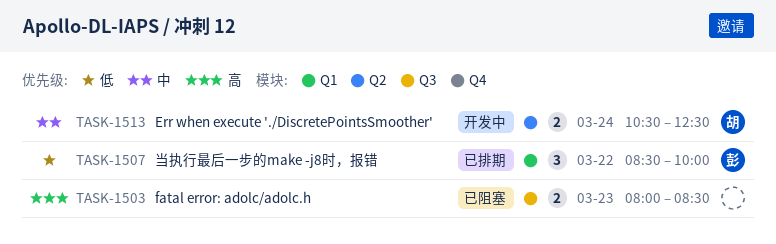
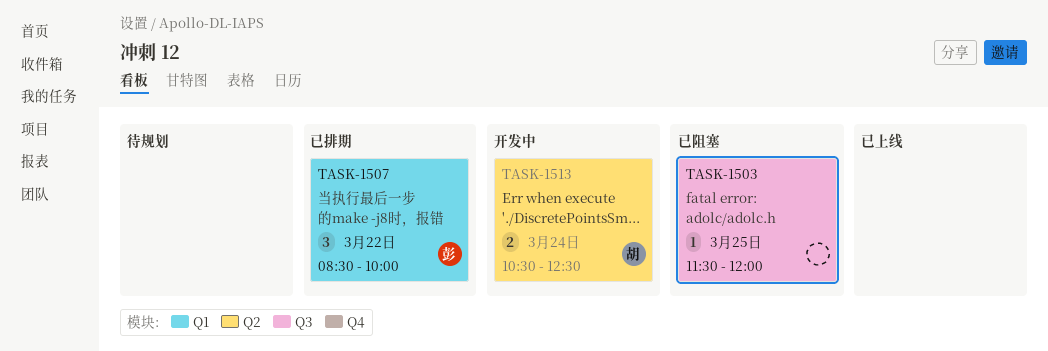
TASK-1503, estimate: 2 -> 1
TASK-1503, day: Mar 23 -> Mar 25
TASK-1503, begins: 08:00 -> 11:30
TASK-1503, ends: 08:30 -> 12:00

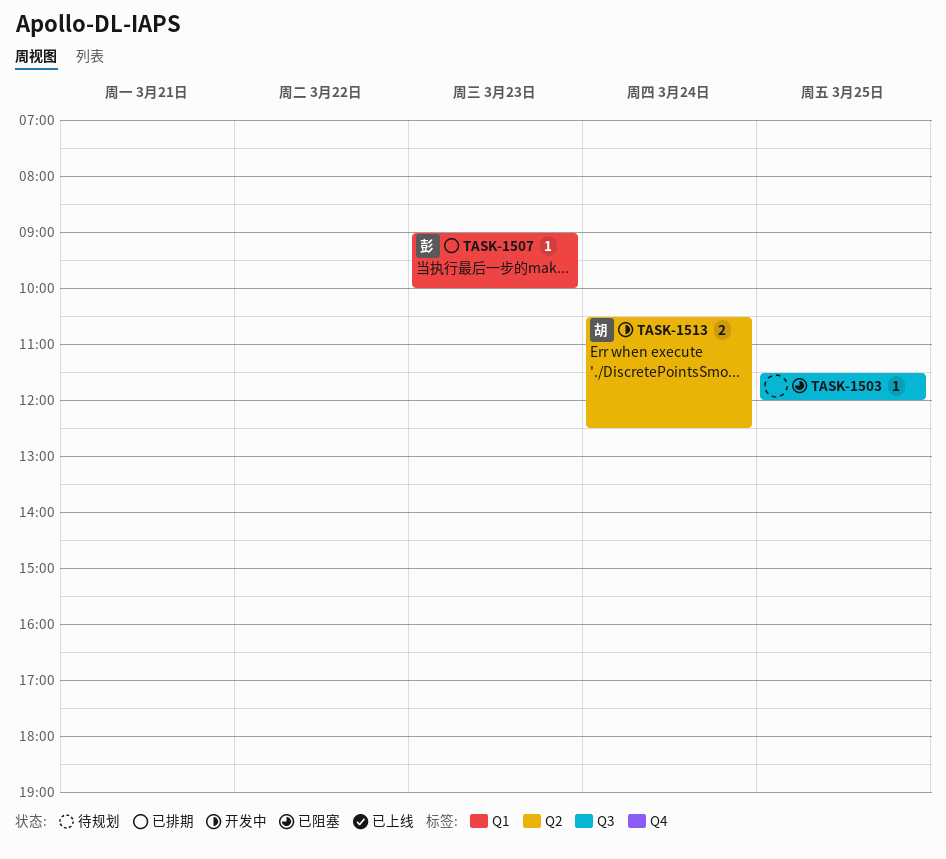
TASK-1507, estimate: 3 -> 1
TASK-1507, day: Mar 22 -> Mar 23
TASK-1507, begins: 08:30 -> 09:00

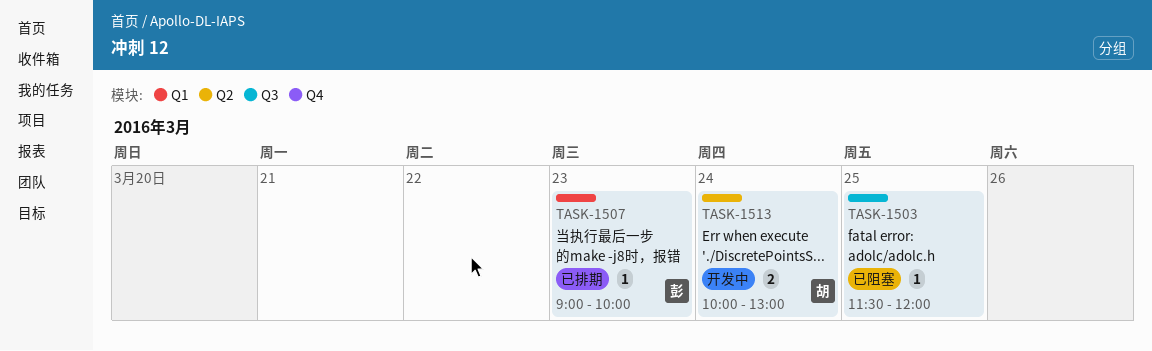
TASK-1513, begins: 10:30 -> 10:00
TASK-1513, ends: 12:30 -> 13:00

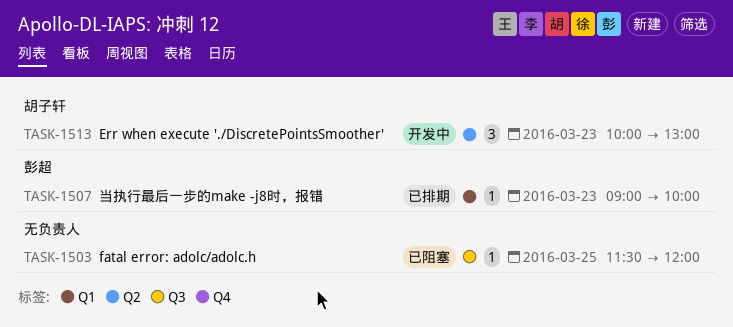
TASK-1513, estimate: 2 -> 3
TASK-1513, day: Mar 24 -> Mar 23

